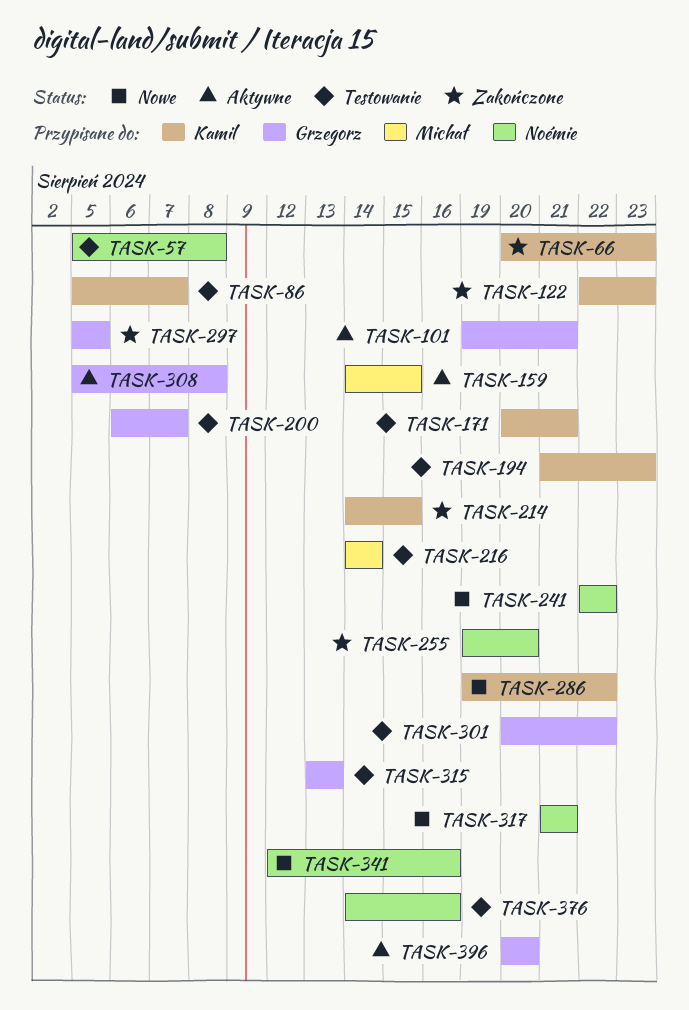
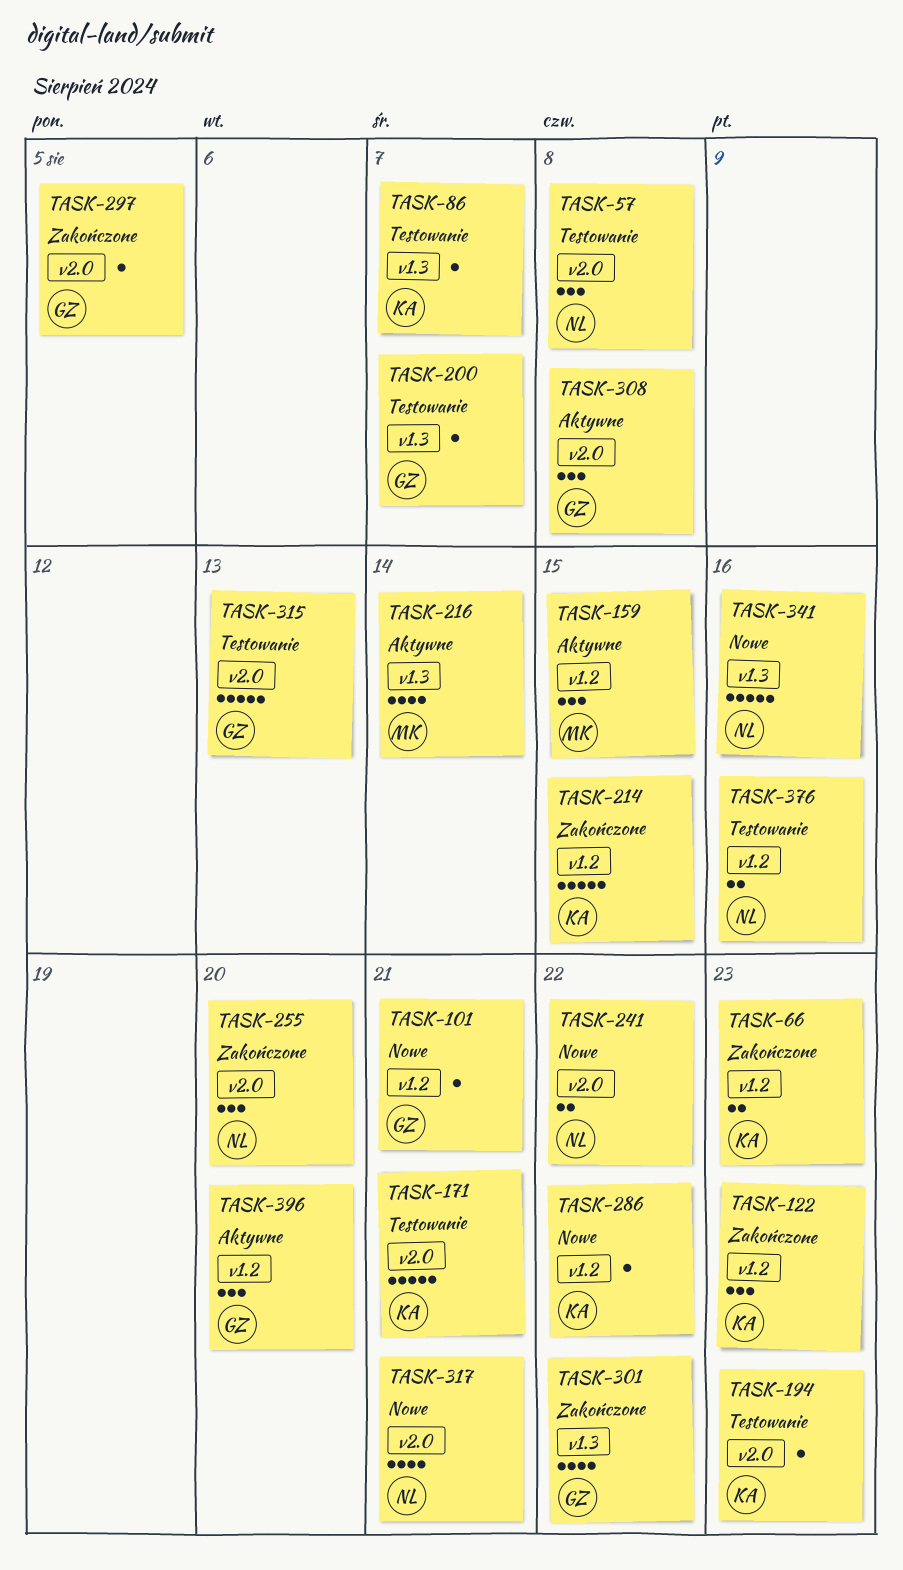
TASK-101, status: Aktywne -> Nowe
TASK-216, status: Testowanie -> Aktywne
TASK-301, status: Testowanie -> Zakończone

